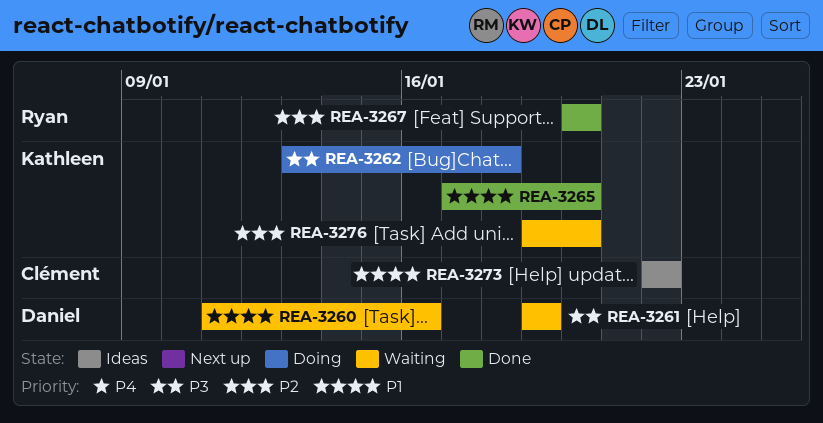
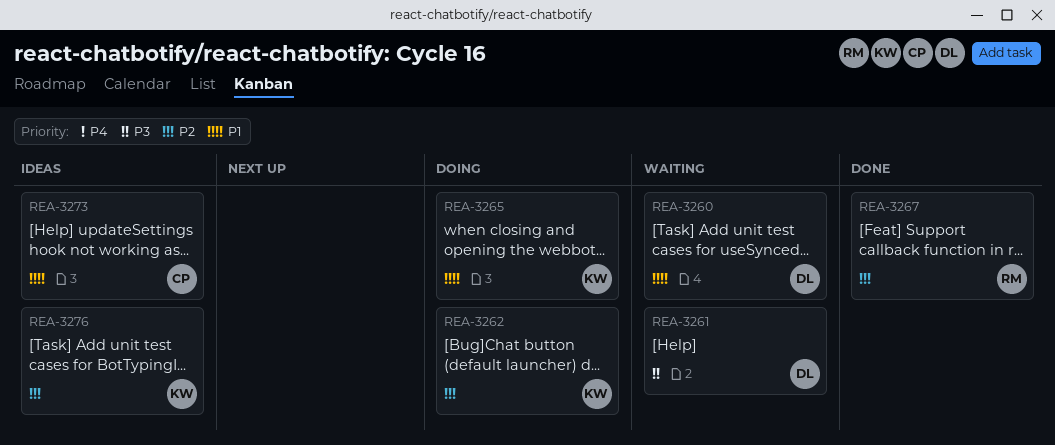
REA-3262, priority: P3 -> P2
REA-3265, status: Done -> Doing
REA-3276, status: Waiting -> Ideas

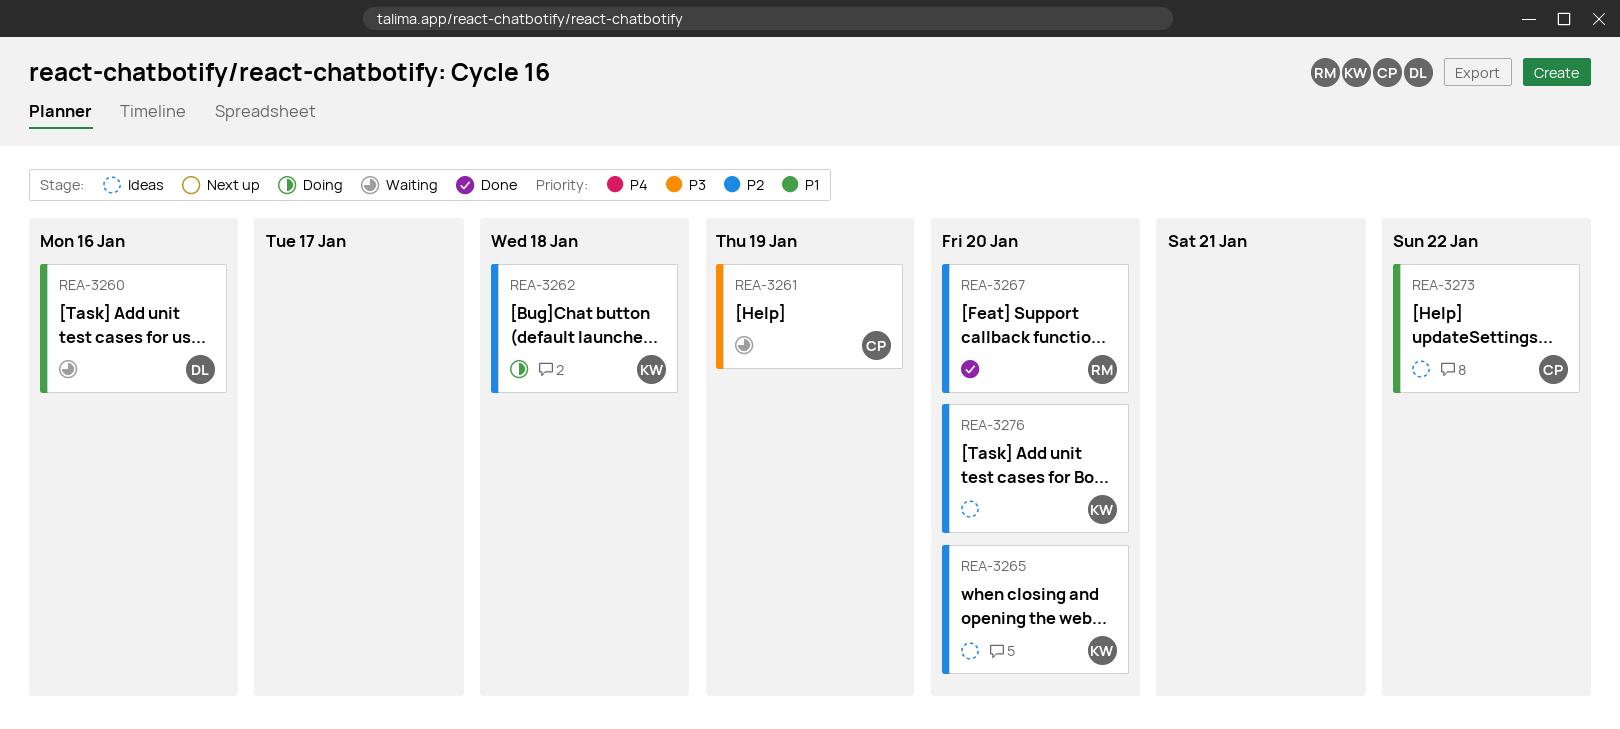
REA-3261, owner: DL -> CP
REA-3265, status: Doing -> Ideas
REA-3265, priority: P1 -> P2

